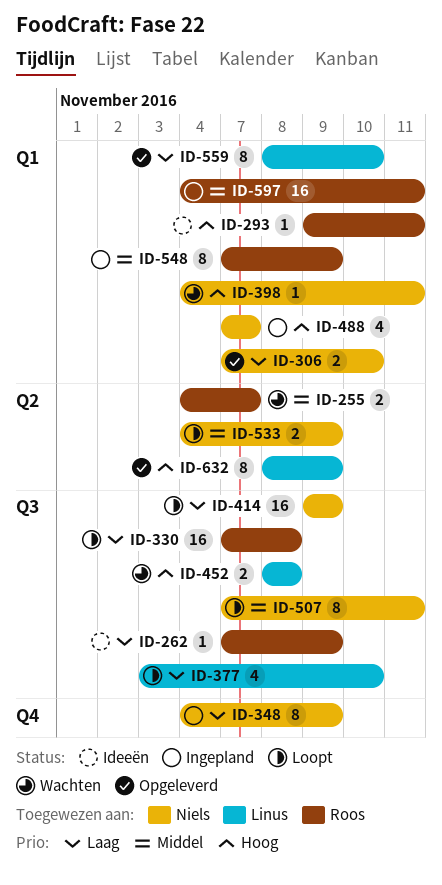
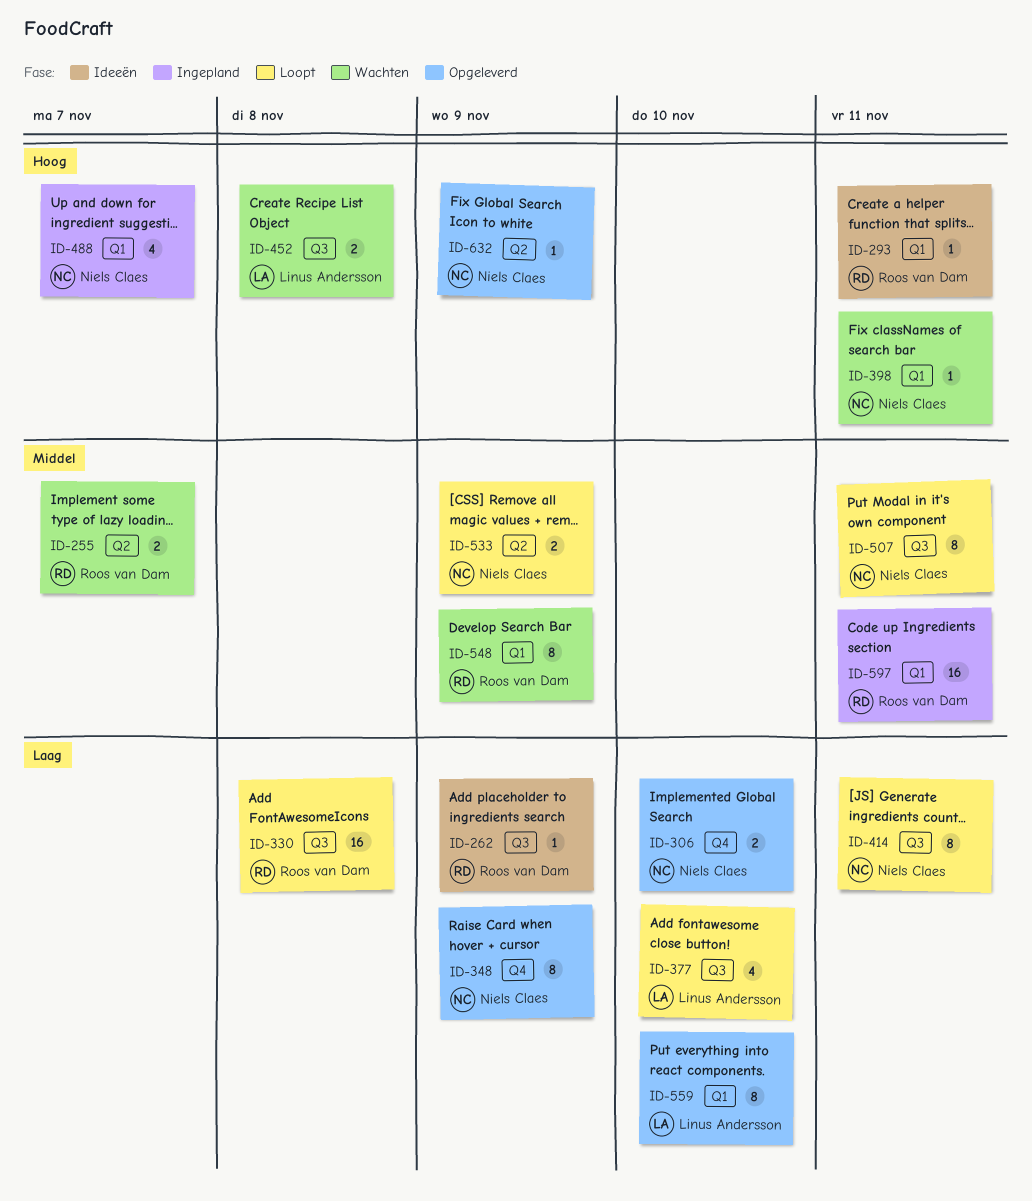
ID-306, label: Q1 -> Q4
ID-348, status: Ingepland -> Opgeleverd
ID-414, estimate: 16 -> 8
ID-414, due: Nov 9 -> Nov 11
ID-548, status: Ingepland -> Wachten
ID-632, owner: Linus Andersson -> Niels Claes
ID-632, estimate: 8 -> 1

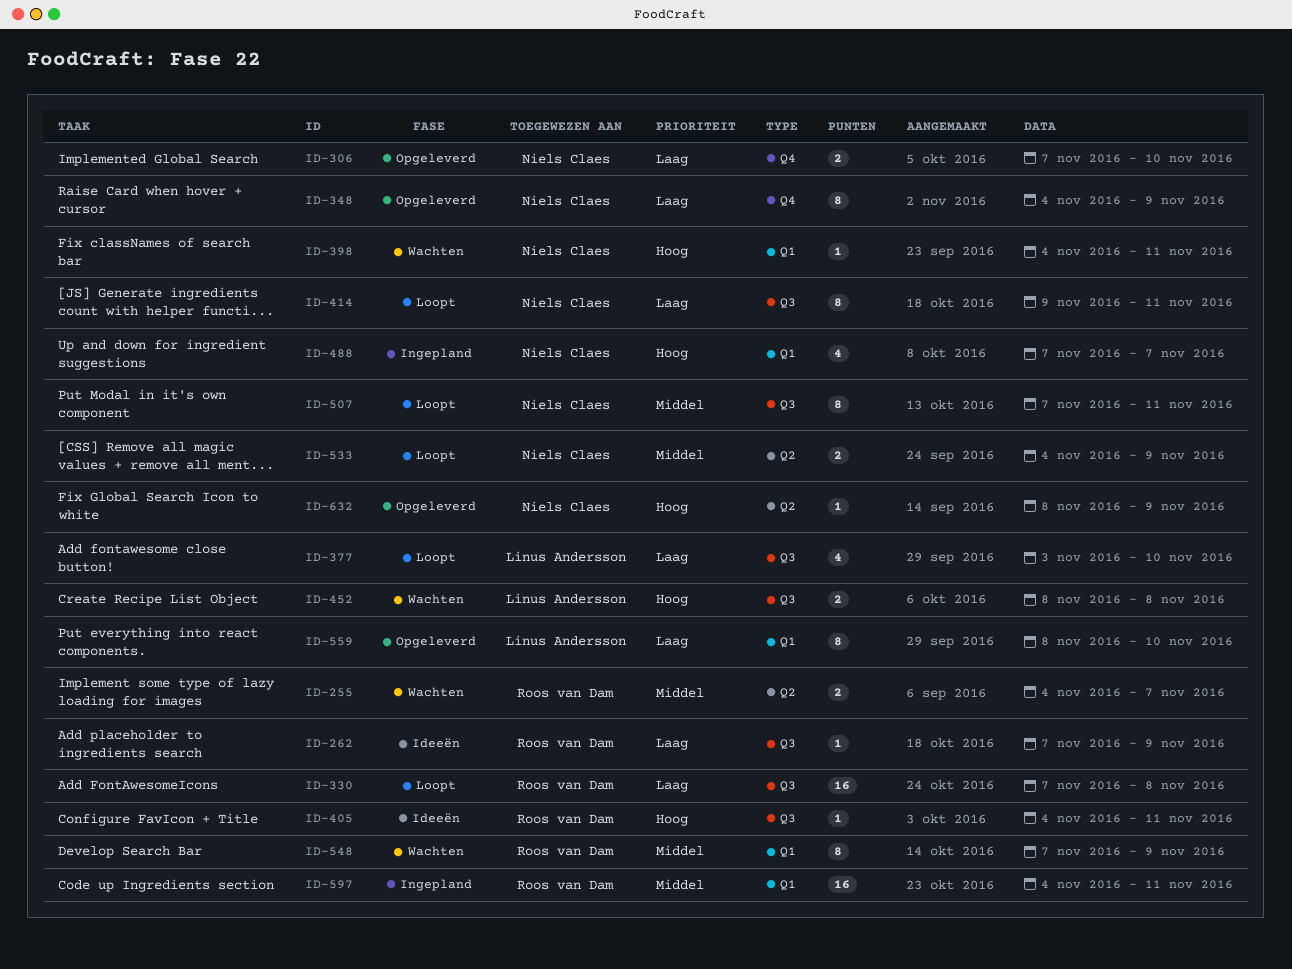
ID-293: present -> none
ID-405: none -> present

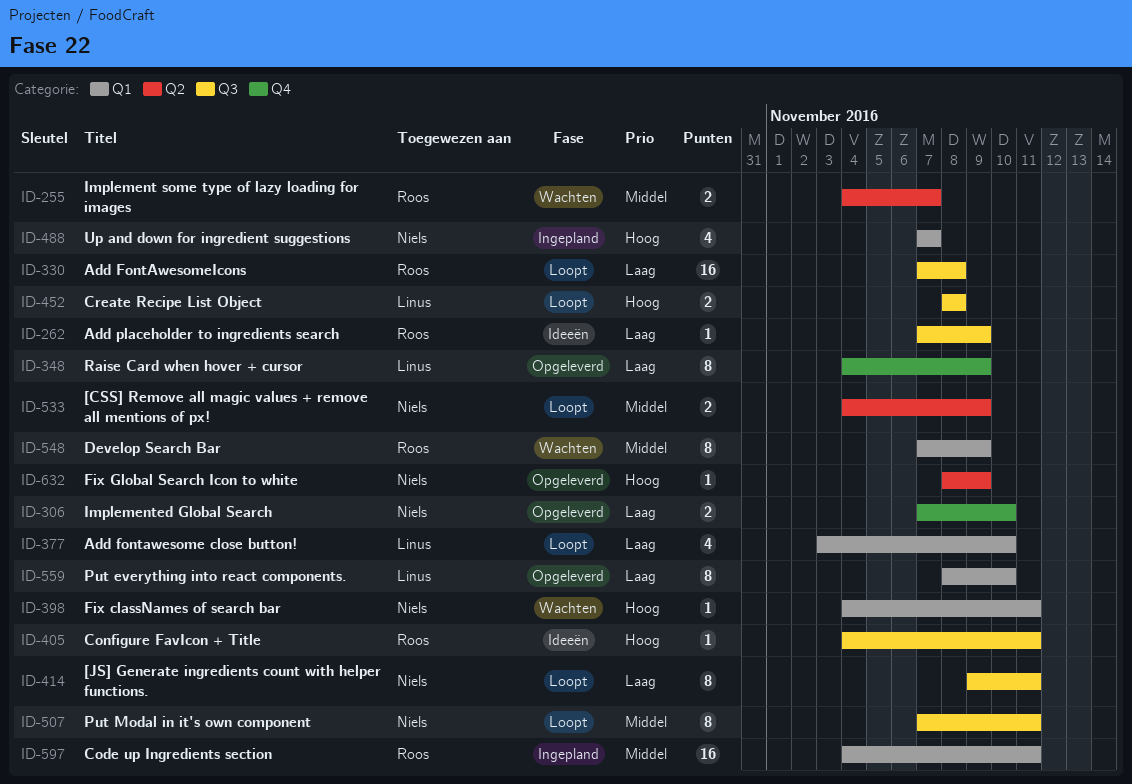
ID-348, owner: Niels Claes -> Linus Andersson
ID-377, label: Q3 -> Q1
ID-452, status: Wachten -> Loopt

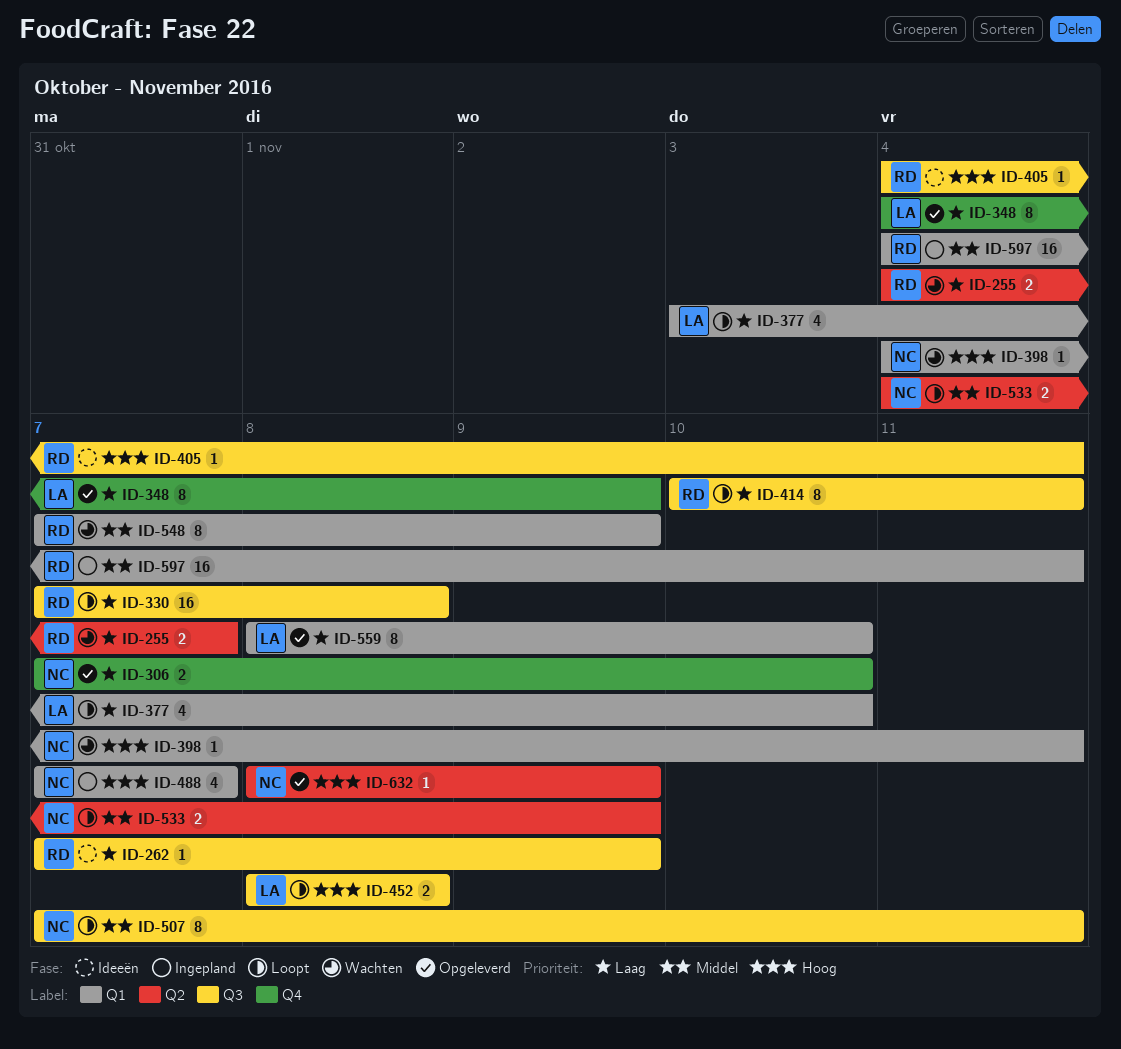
ID-255, priority: Middel -> Laag
ID-414, owner: Niels -> Roos
ID-414, start: Nov 9 -> Nov 10

